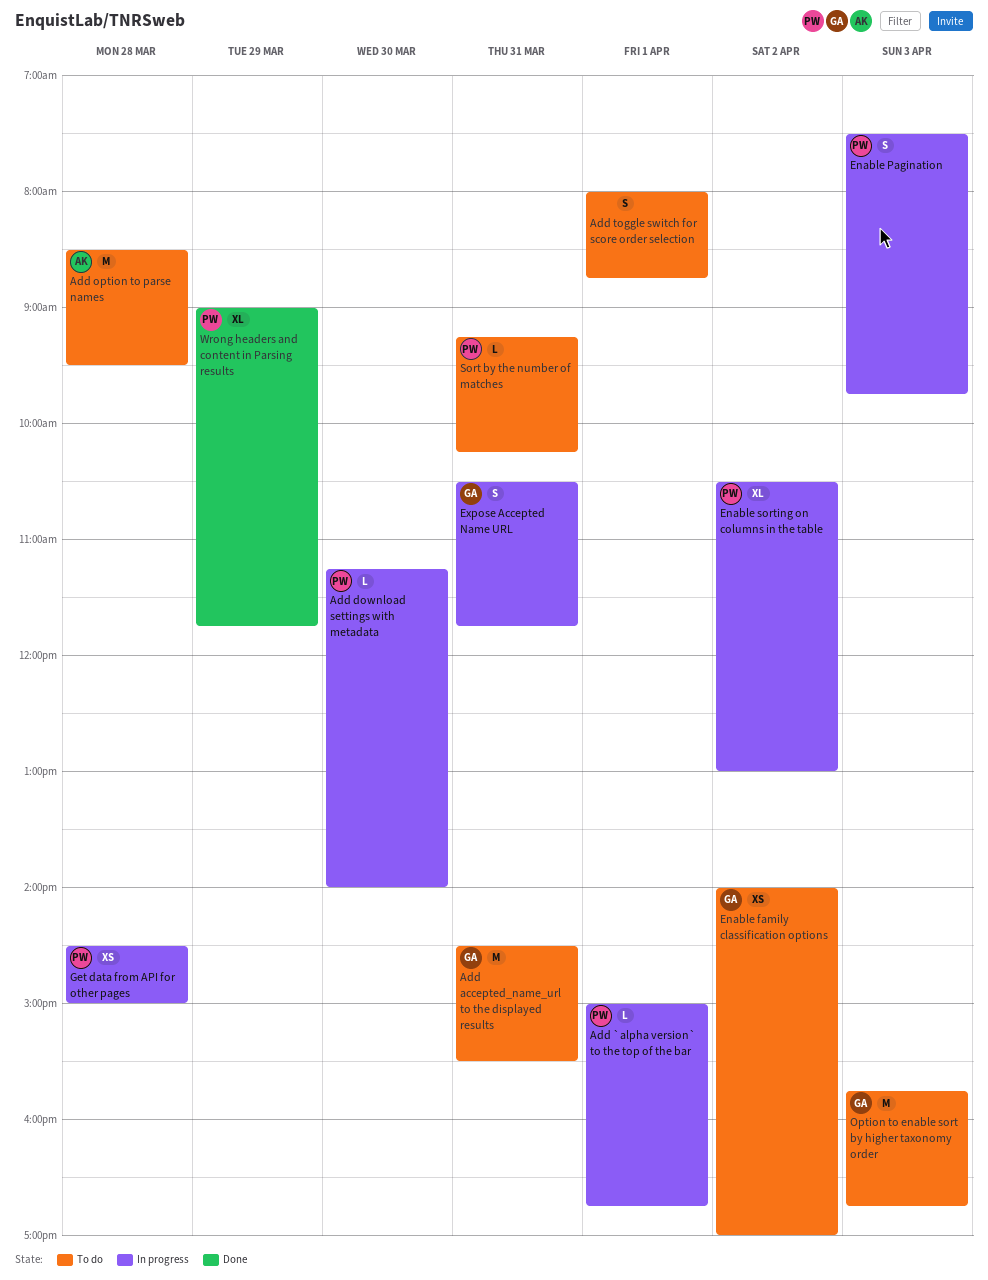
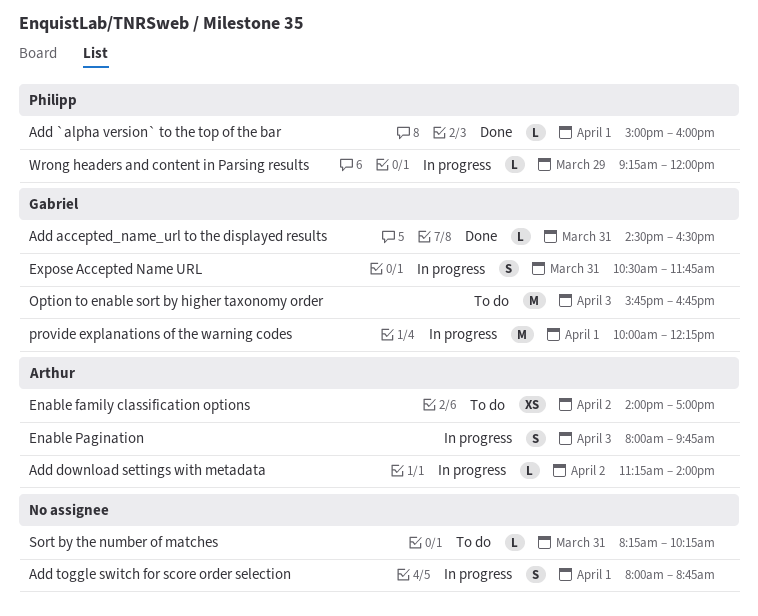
Add `alpha version` to the top of the bar, status: In progress -> Done
Add `alpha version` to the top of the bar, ends: 16:45 -> 16:00
Add accepted_name_url to the displayed results, status: To do -> Done
Add accepted_name_url to the displayed results, estimate: M -> L
Add accepted_name_url to the displayed results, ends: 15:30 -> 16:30
Add download settings with metadata, owner: Philipp -> Arthur
Add download settings with metadata, day: Mar 30 -> Apr 2
Add option to parse names: present -> none
Add toggle switch for score order selection, status: To do -> In progress
Enable family classification options, owner: Gabriel -> Arthur
Enable Pagination, owner: Philipp -> Arthur
Enable Pagination, begins: 07:30 -> 08:00
Enable sorting on columns in the table: present -> none
Get data from API for other pages: present -> none
provide explanations of the warning codes: none -> present
Sort by the number of matches, owner: Philipp -> none
Sort by the number of matches, begins: 09:15 -> 08:15
Wrong headers and content in Parsing results, status: Done -> In progress
Wrong headers and content in Parsing results, estimate: XL -> L
Wrong headers and content in Parsing results, begins: 09:00 -> 09:15
Wrong headers and content in Parsing results, ends: 11:45 -> 12:00

